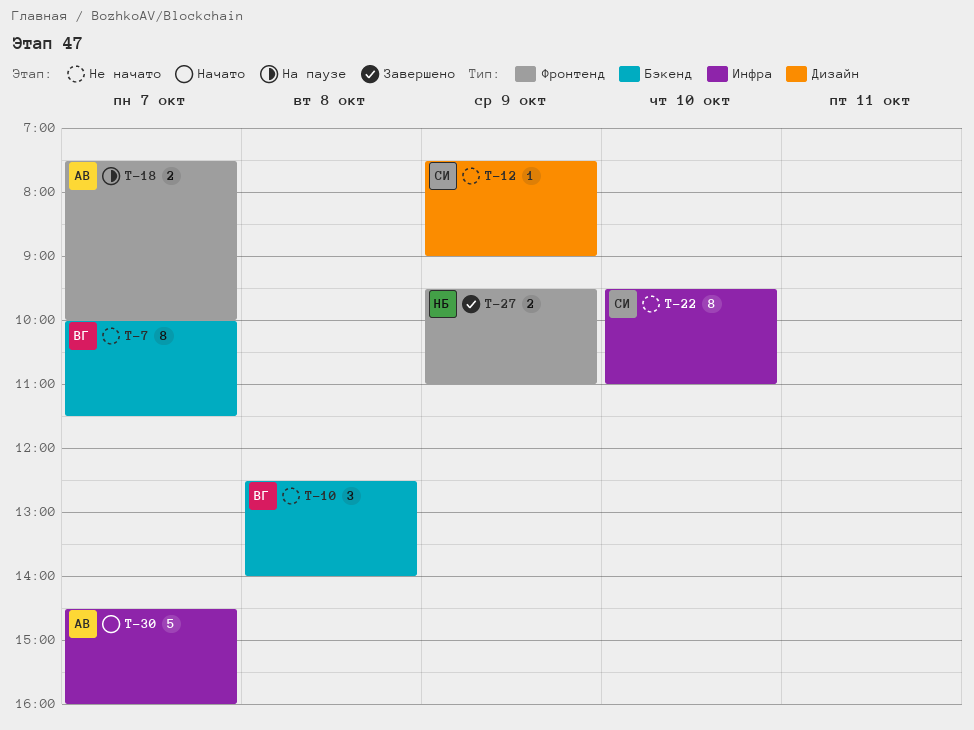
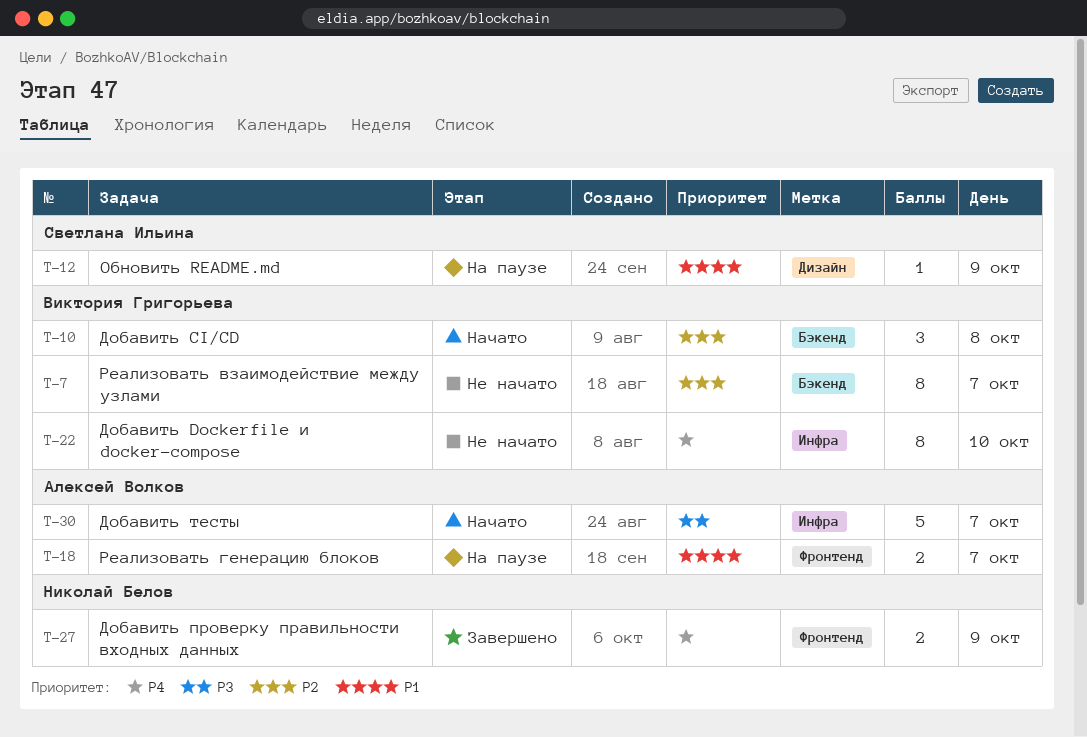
T-10, status: Не начато -> Начато
T-12, status: Не начато -> На паузе
T-22, owner: Светлана Ильина -> Виктория Григорьева

